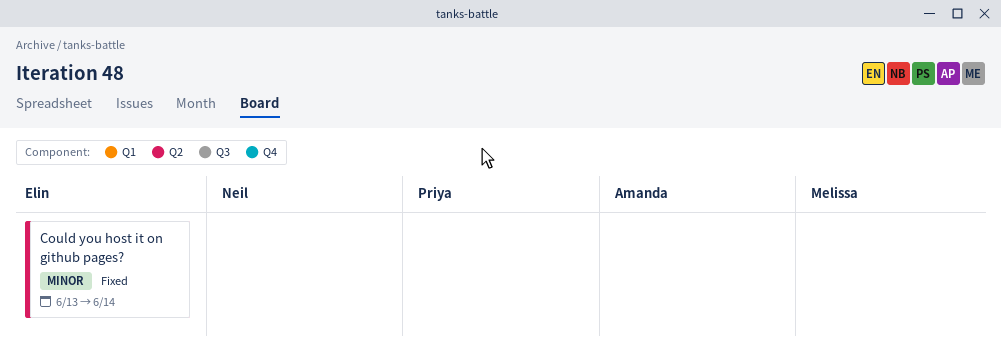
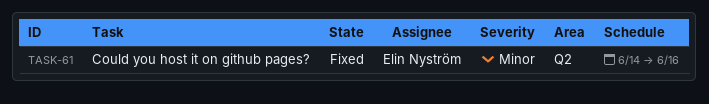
Could you host it on github pages?, start: Jun 13 -> Jun 14
Could you host it on github pages?, due: Jun 14 -> Jun 16

